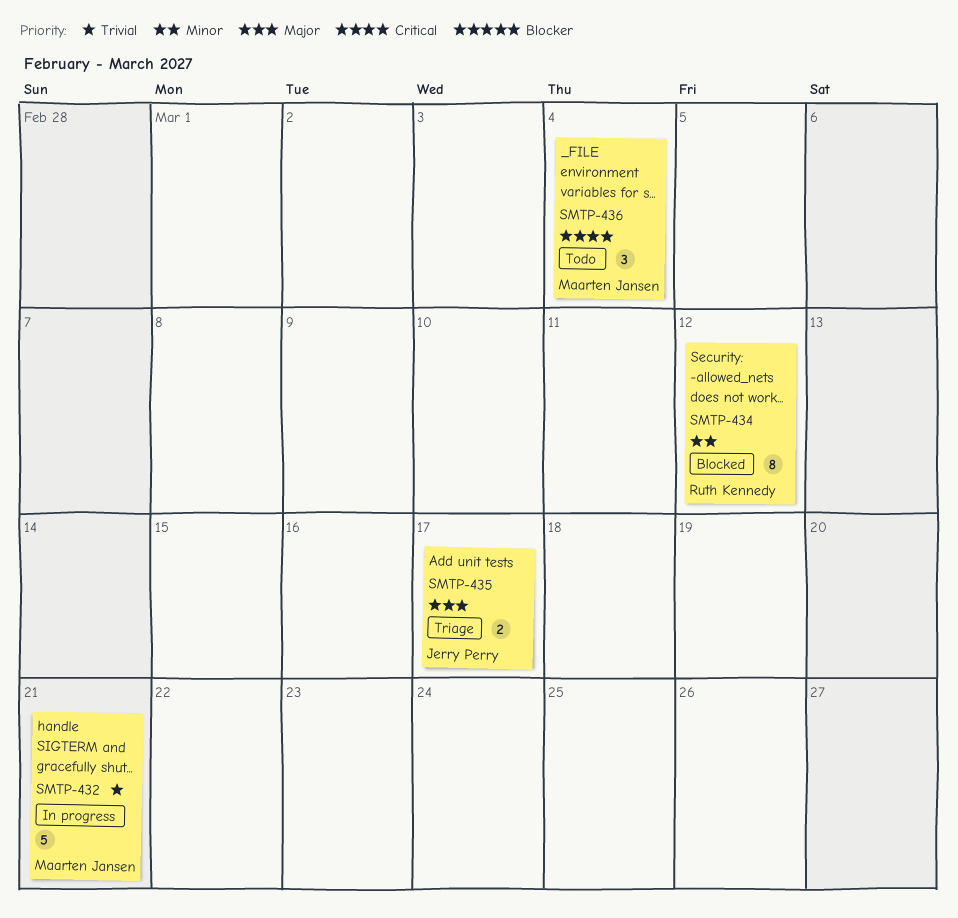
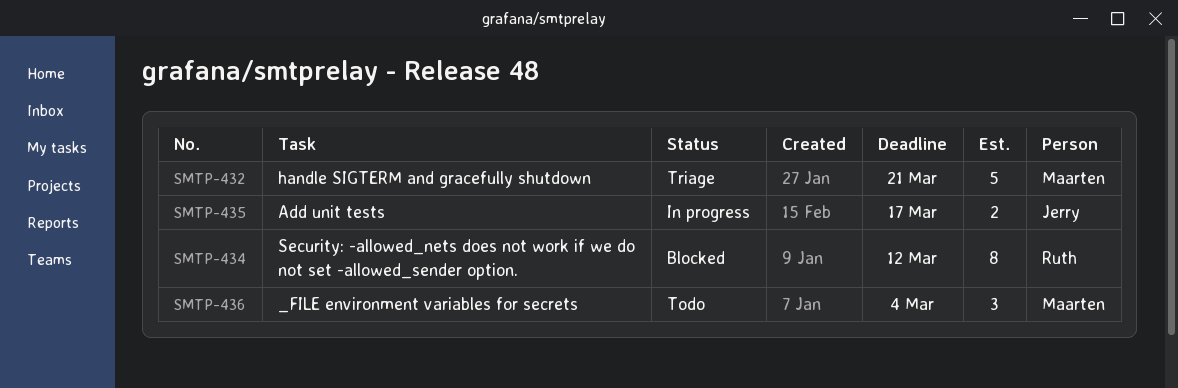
SMTP-432, status: In progress -> Triage
SMTP-435, status: Triage -> In progress

